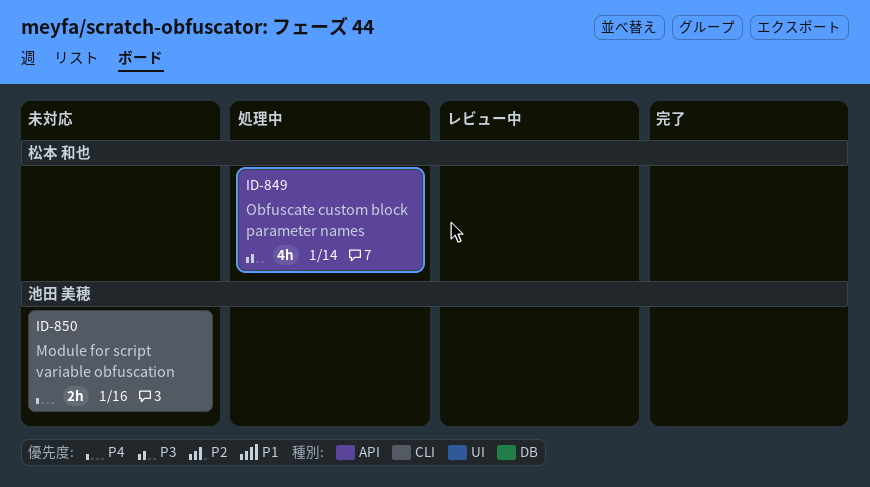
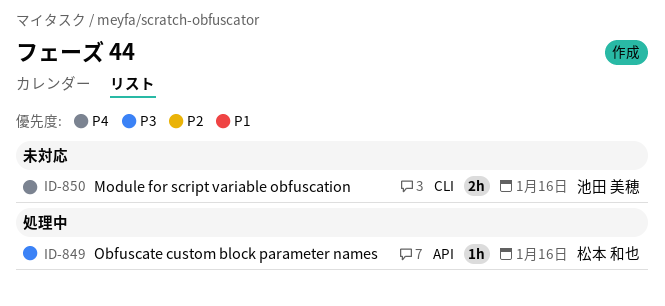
ID-849, estimate: 4h -> 1h
ID-849, due: Jan 14 -> Jan 16

